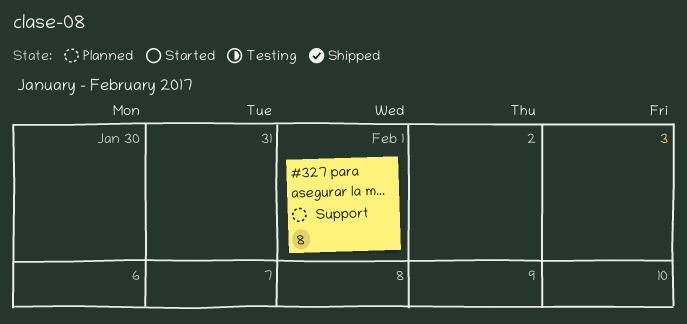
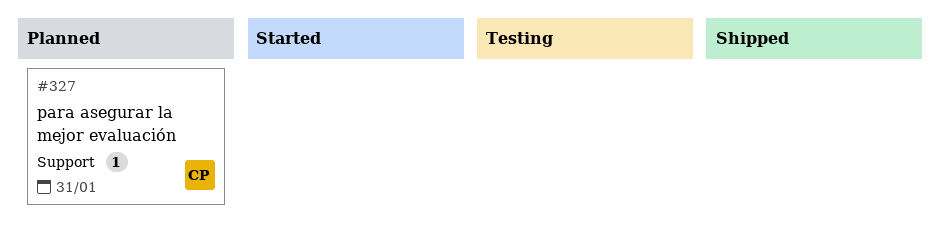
#327, estimate: 8 -> 1
#327, due: Feb 1 -> Jan 31

